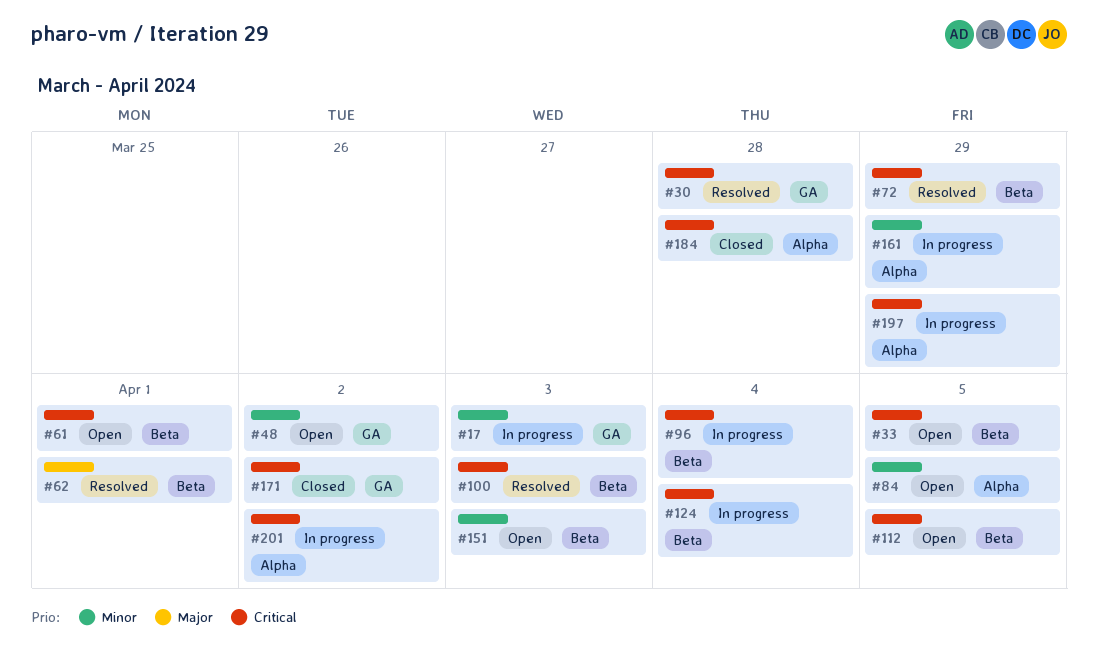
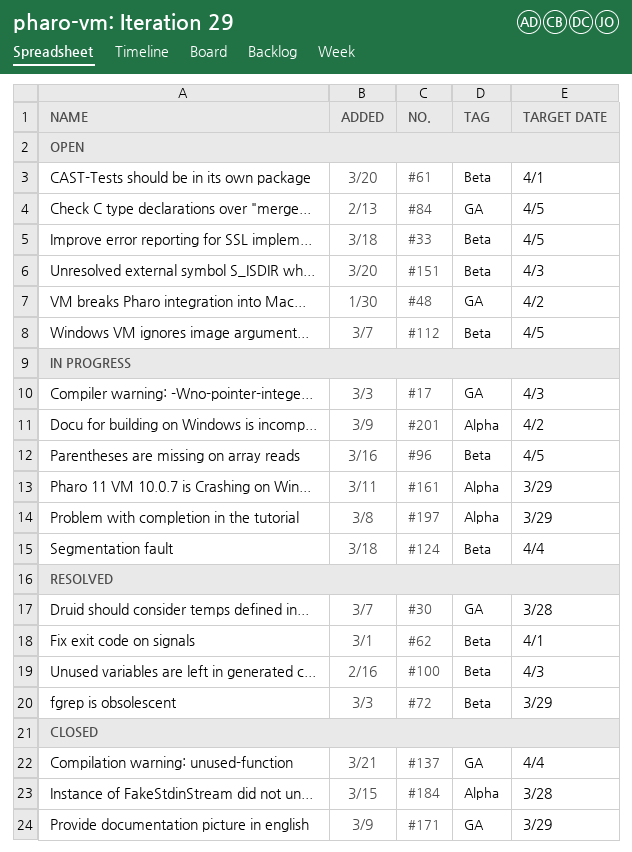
#84, label: Alpha -> GA
#96, due: Apr 4 -> Apr 5
#137: none -> present
#171, due: Apr 2 -> Mar 29

